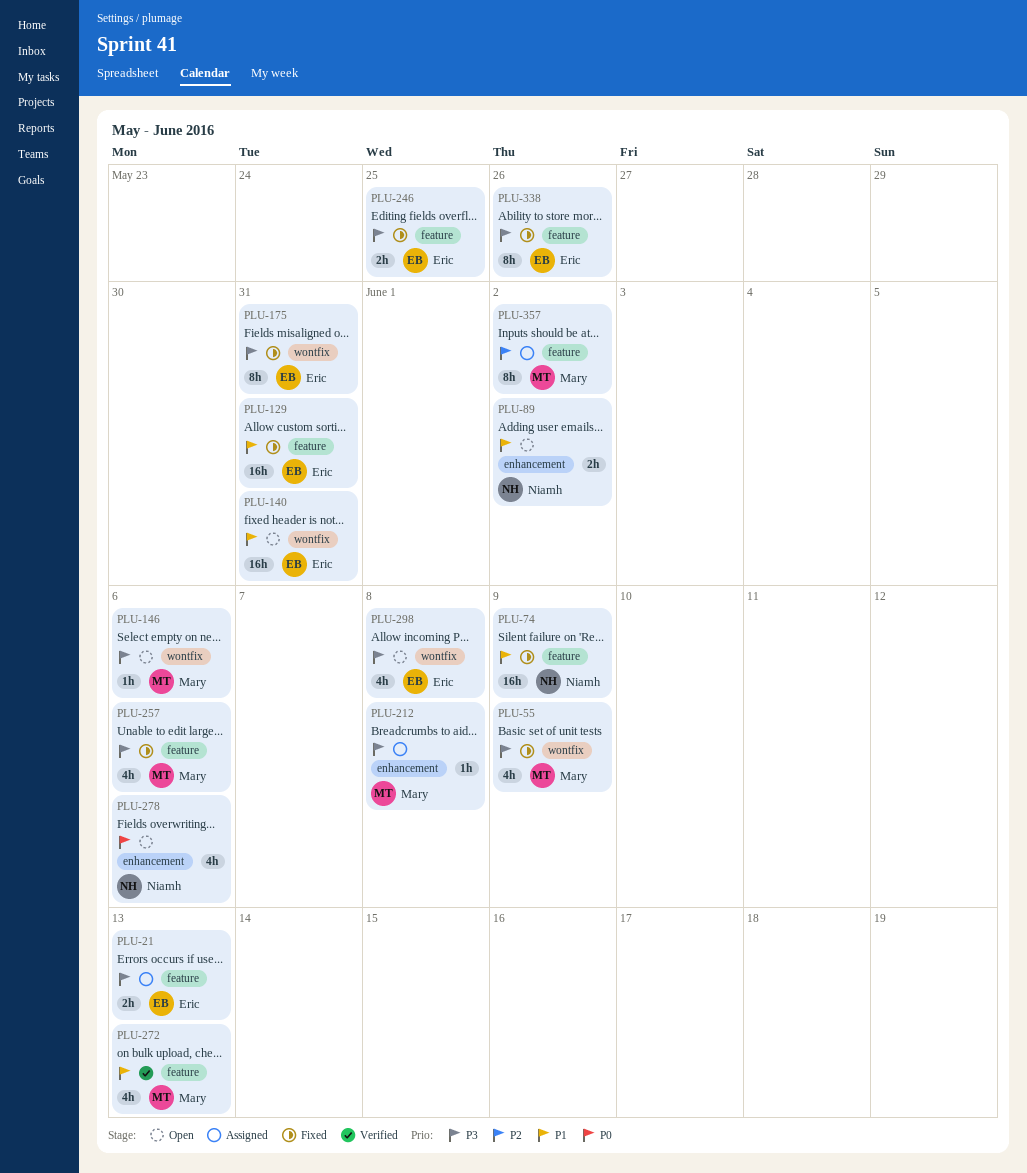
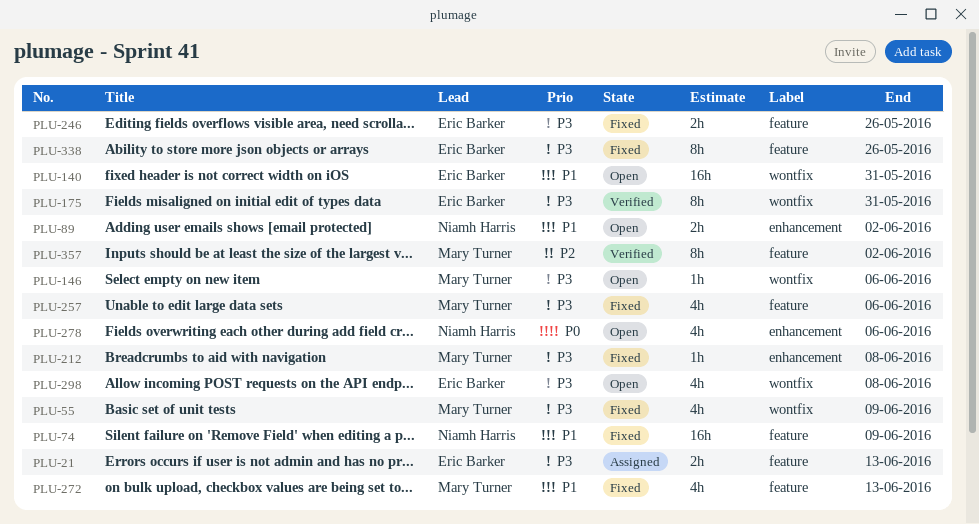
PLU-129: present -> none
PLU-175, status: Fixed -> Verified
PLU-212, status: Assigned -> Fixed
PLU-246, due: May 25 -> May 26
PLU-272, status: Verified -> Fixed
PLU-357, status: Assigned -> Verified

